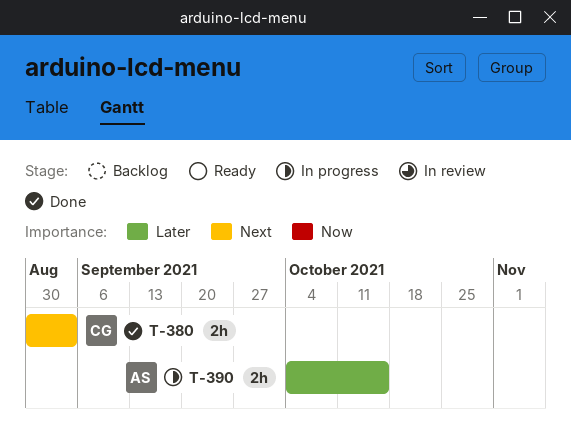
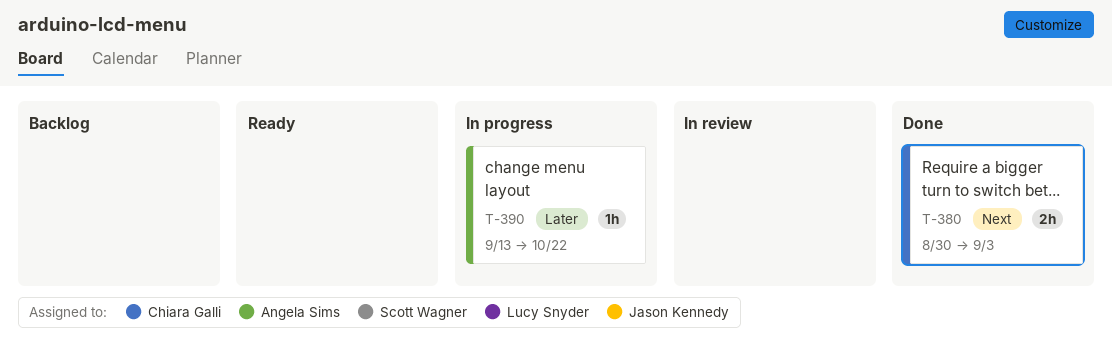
T-390, estimate: 2h -> 1h
T-390, start: Oct 4 -> Sep 13
T-390, due: Oct 15 -> Oct 22

